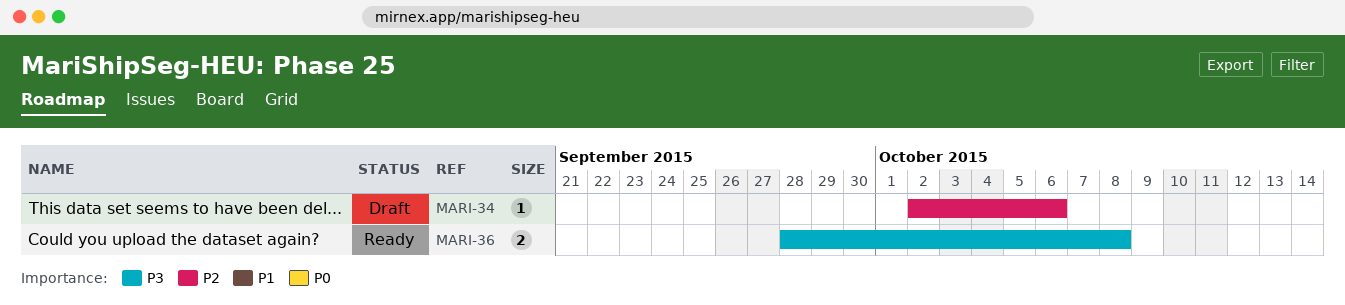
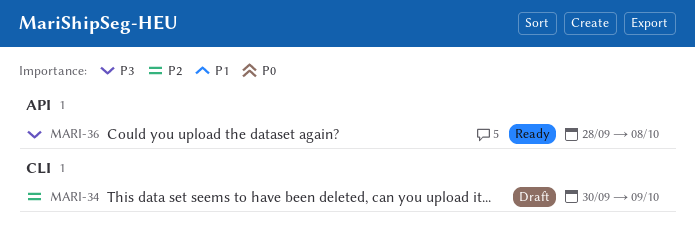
MARI-34, start: Oct 2 -> Sep 30
MARI-34, due: Oct 6 -> Oct 9

